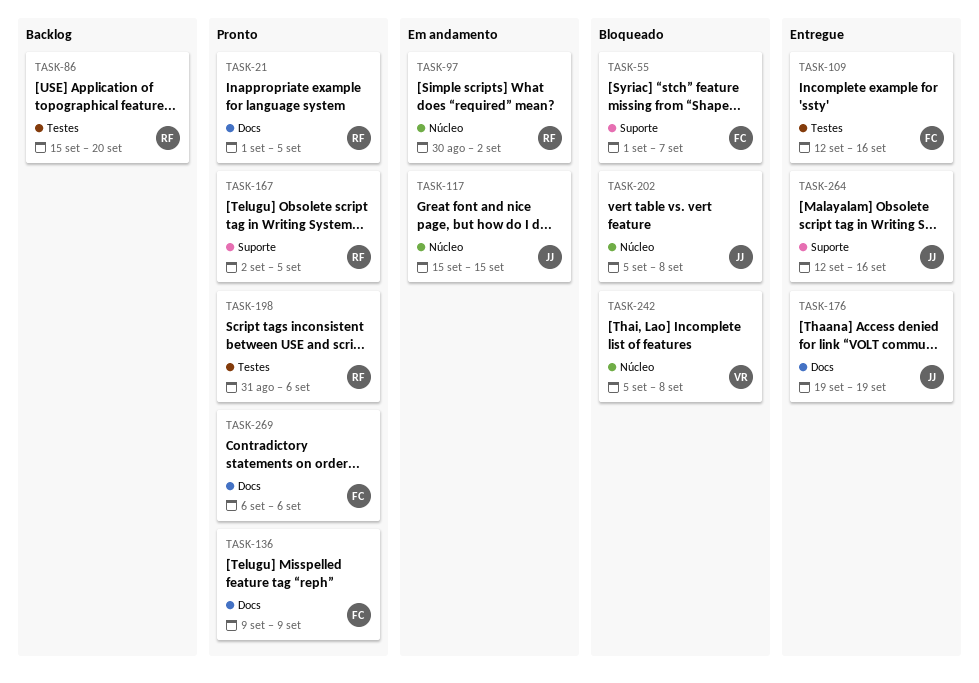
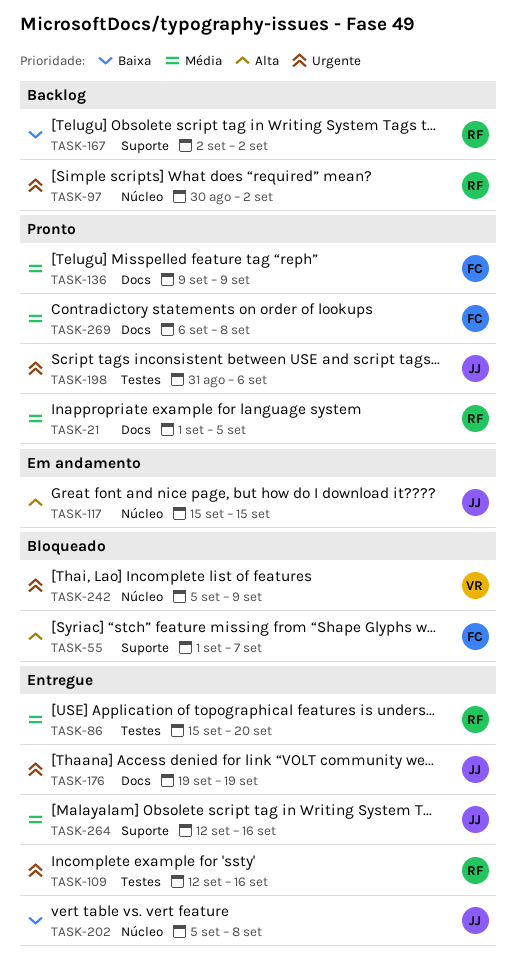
TASK-86, status: Backlog -> Entregue
TASK-97, status: Em andamento -> Backlog
TASK-109, owner: FC -> RF
TASK-167, status: Pronto -> Backlog
TASK-167, due: Sep 5 -> Sep 2
TASK-198, owner: RF -> JJ
TASK-202, status: Bloqueado -> Entregue
TASK-242, due: Sep 8 -> Sep 9
TASK-269, due: Sep 6 -> Sep 8

